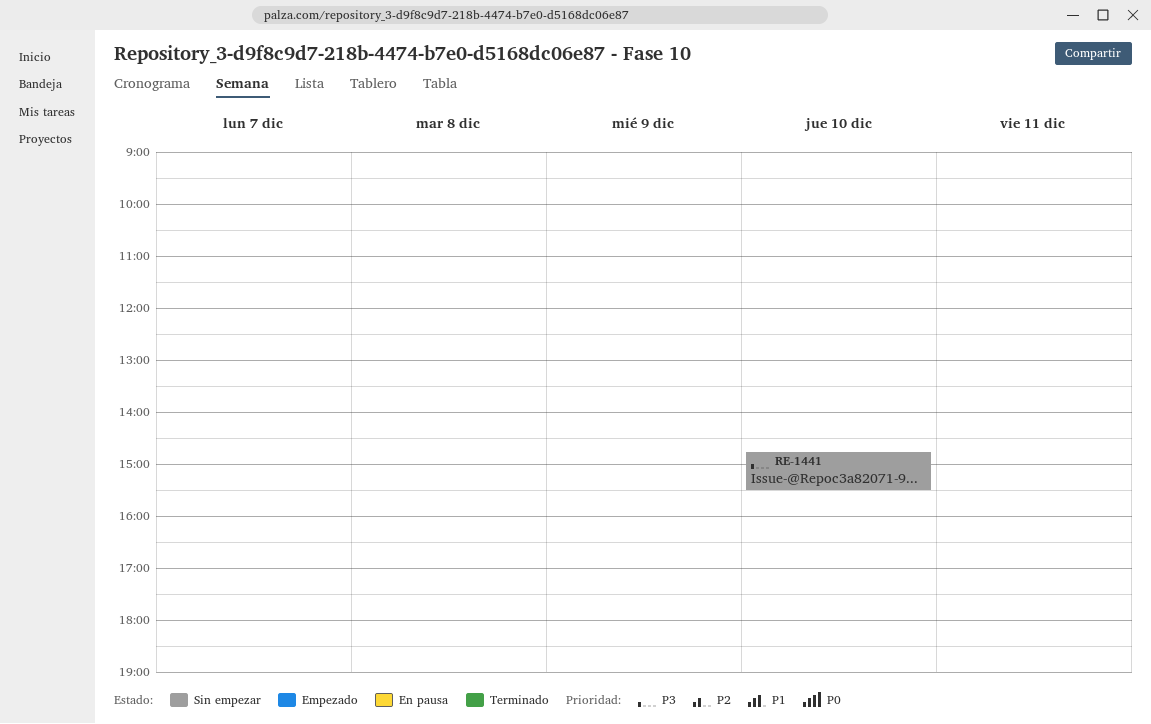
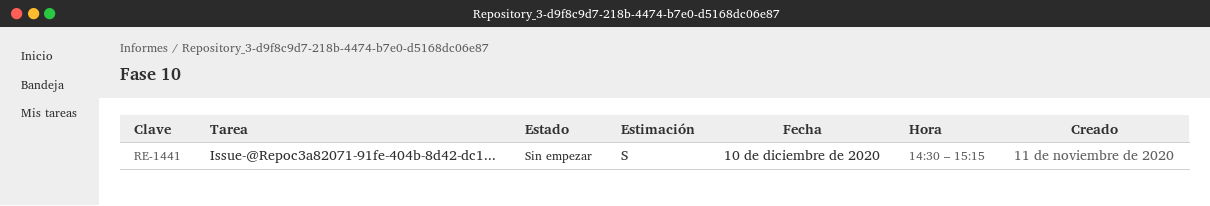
RE-1441, begins: 14:45 -> 14:30
RE-1441, ends: 15:30 -> 15:15

